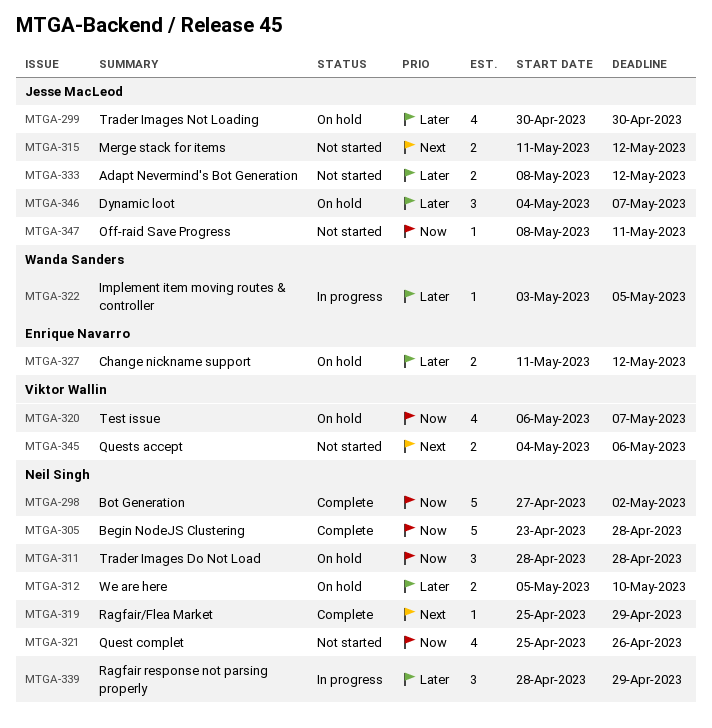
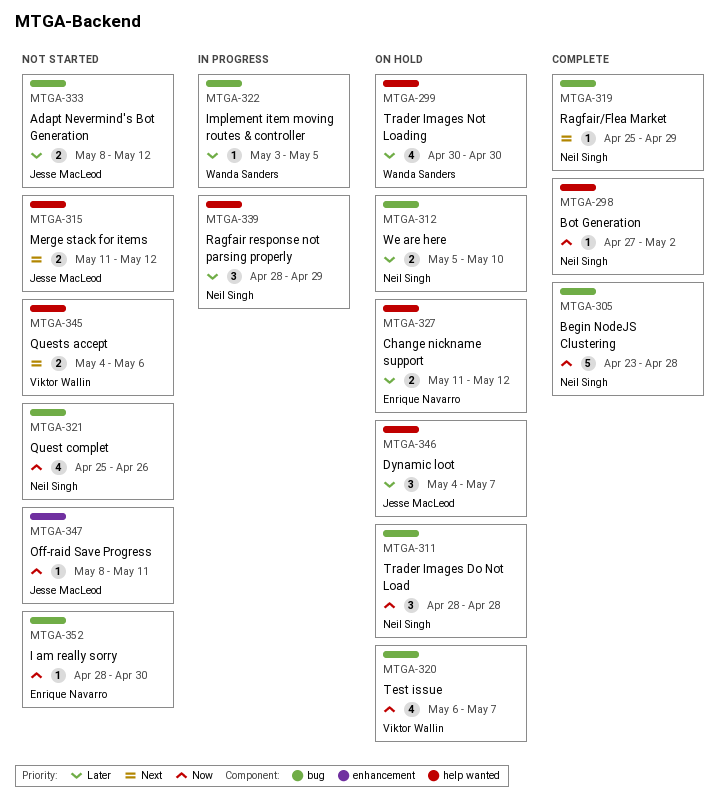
MTGA-298, estimate: 5 -> 1
MTGA-299, owner: Jesse MacLeod -> Wanda Sanders
MTGA-352: none -> present

